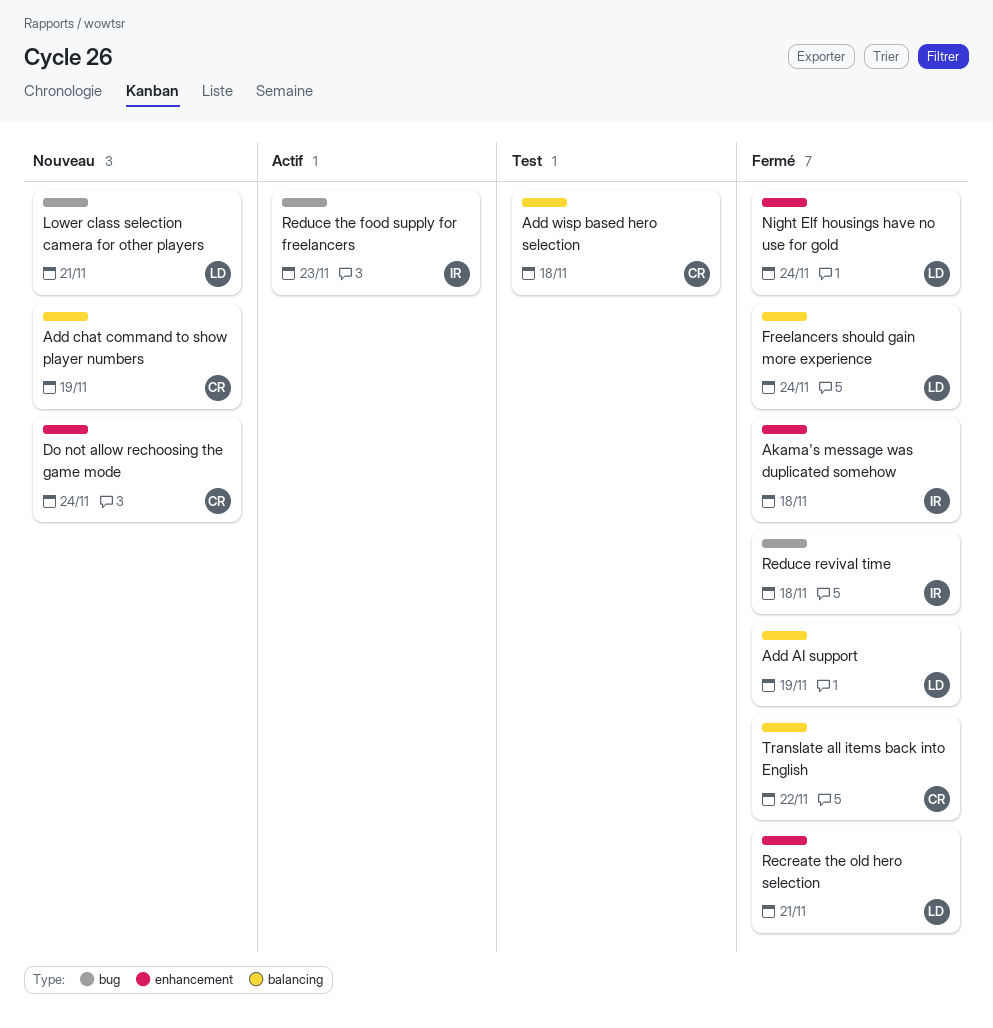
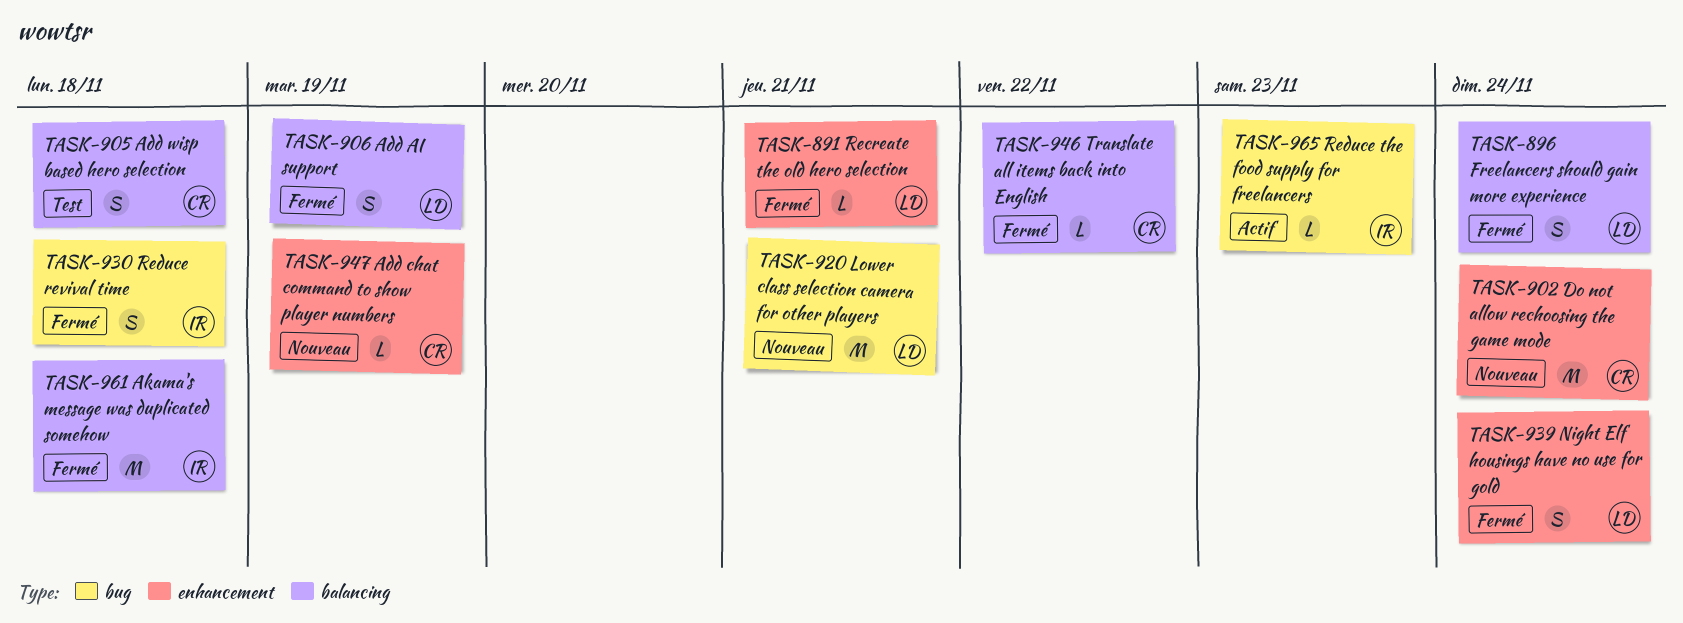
Add chat command to show player numbers, label: balancing -> enhancement
Akama's message was duplicated somehow, label: enhancement -> balancing

